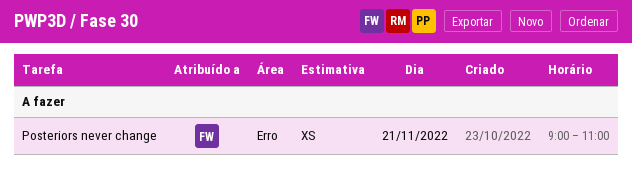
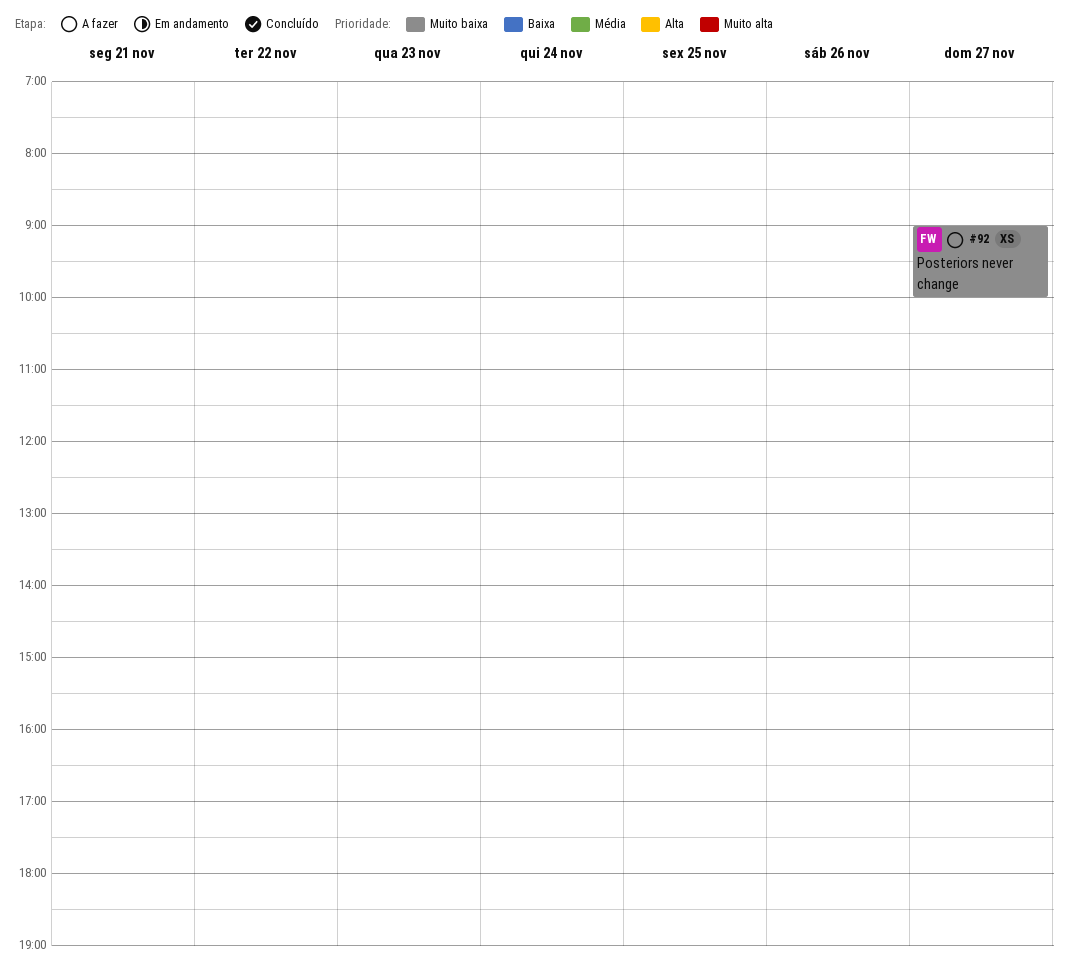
Posteriors never change, day: Nov 21 -> Nov 27
Posteriors never change, ends: 11:00 -> 10:00

